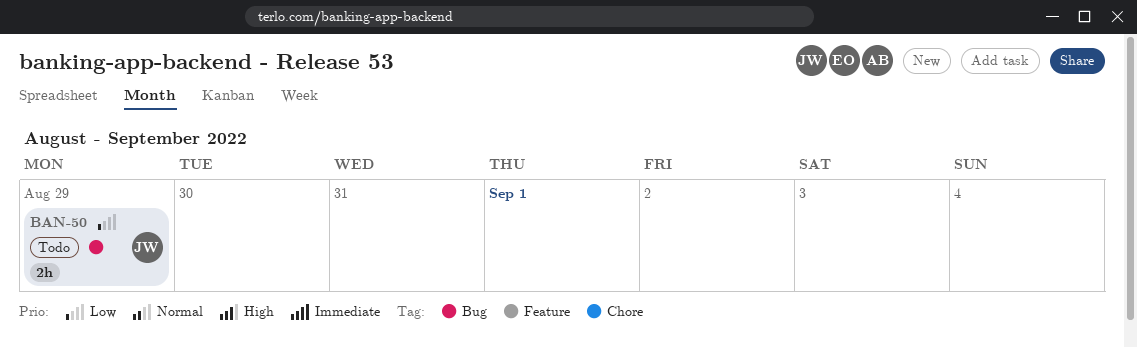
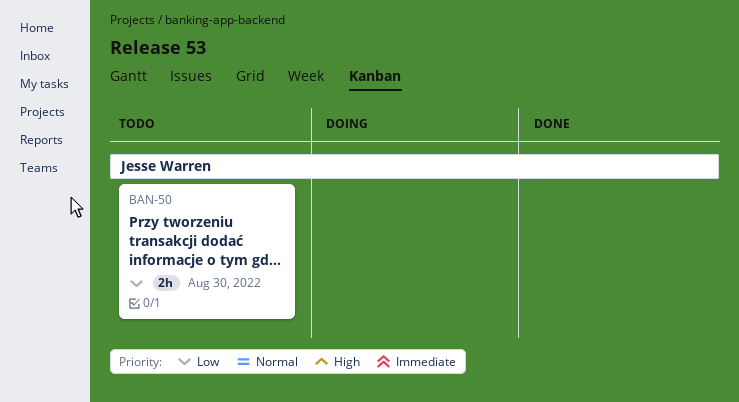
BAN-50, due: Aug 29 -> Aug 30

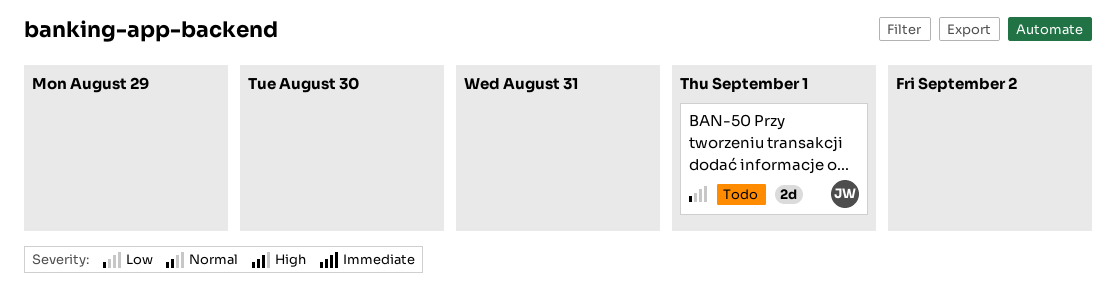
BAN-50, estimate: 2h -> 2d
BAN-50, due: Aug 30 -> Sep 1

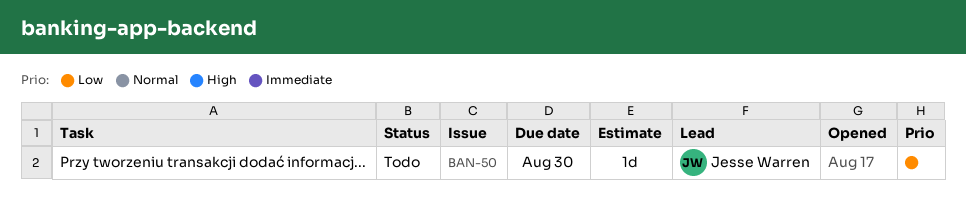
BAN-50, estimate: 2d -> 1d
BAN-50, due: Sep 1 -> Aug 30

